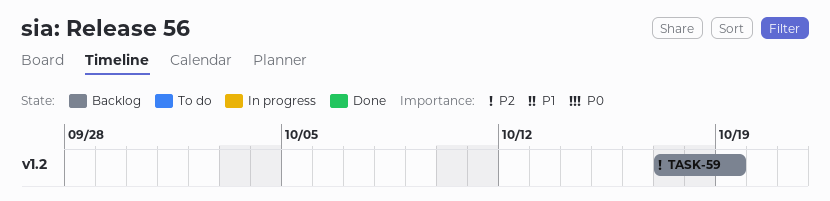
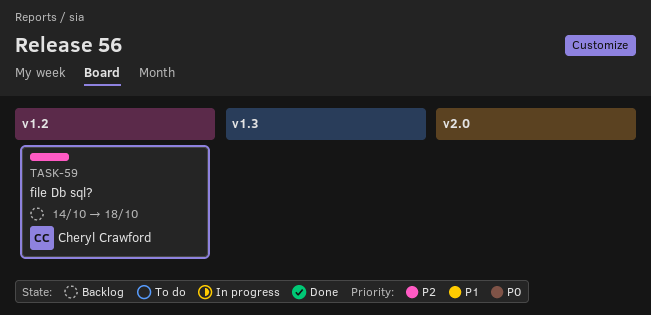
TASK-59, start: Oct 17 -> Oct 14
TASK-59, due: Oct 19 -> Oct 18

